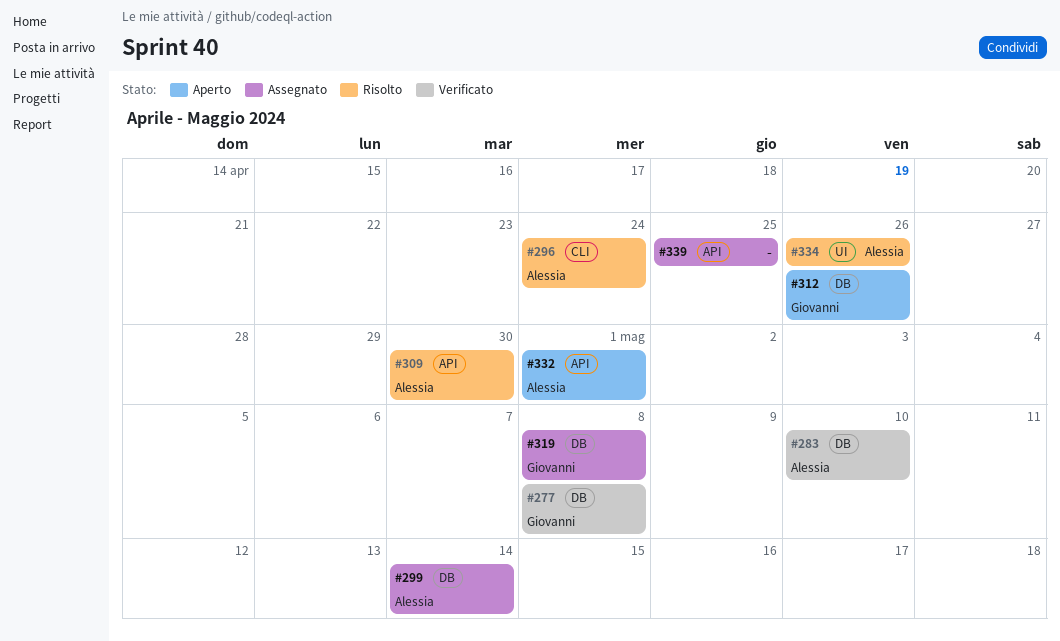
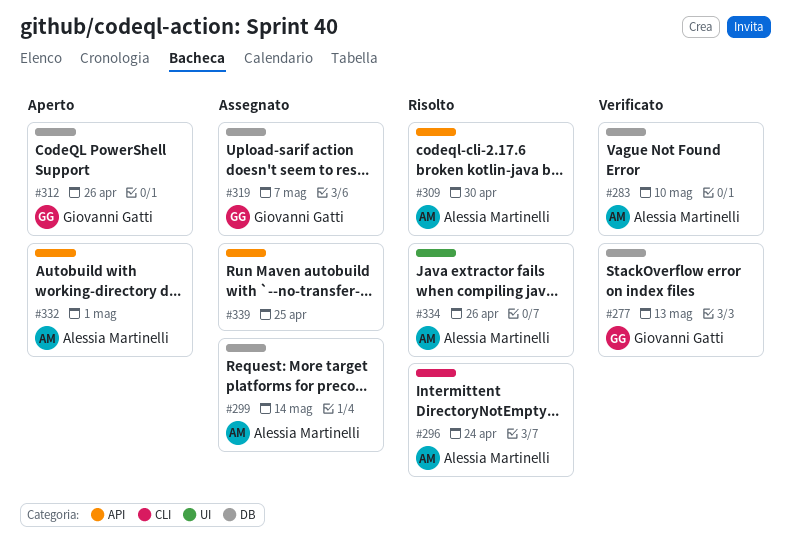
#277, due: May 8 -> May 13
#319, due: May 8 -> May 7

